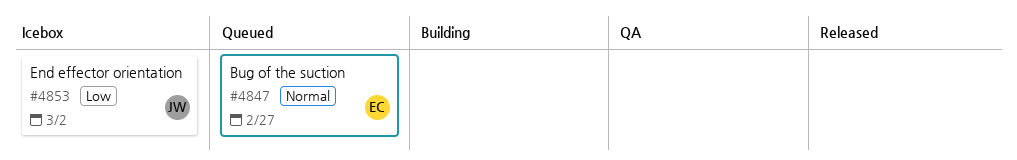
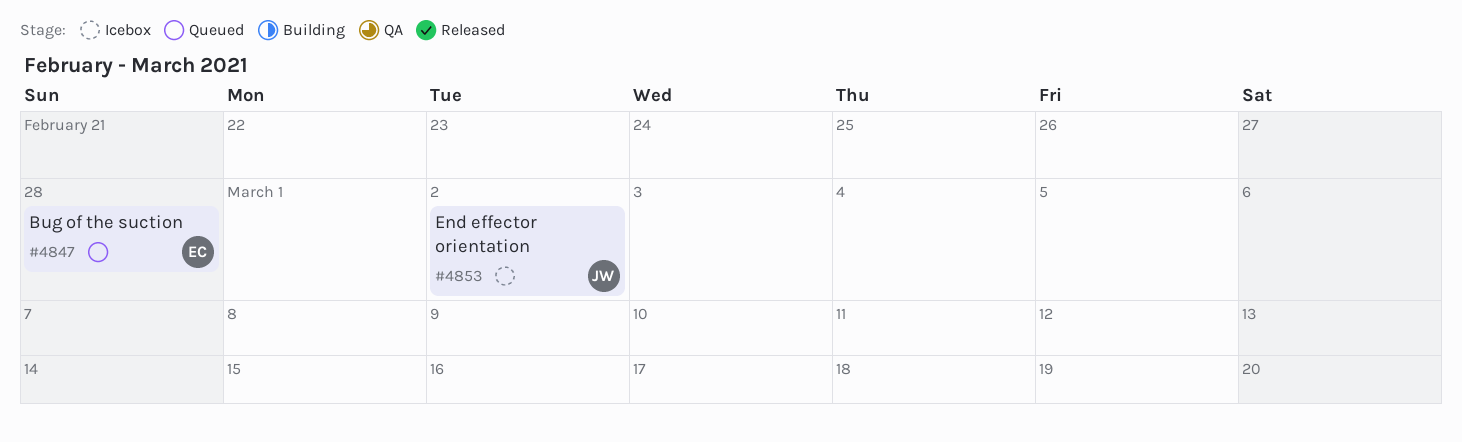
#4847, due: Feb 27 -> Feb 28

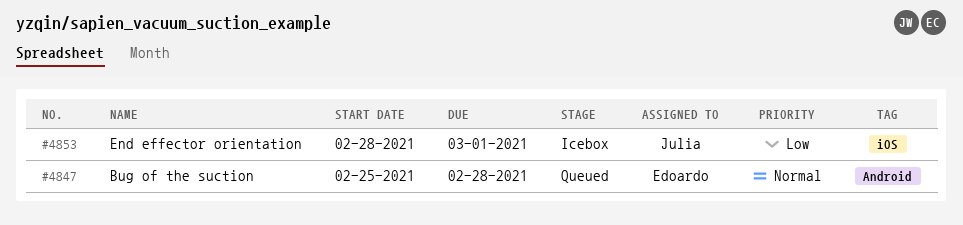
#4853, due: Mar 2 -> Mar 1

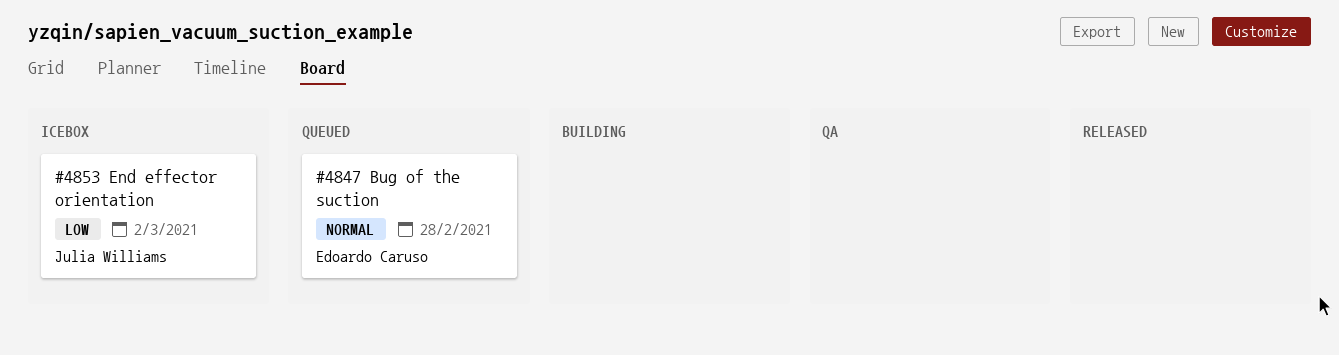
#4853, due: Mar 1 -> Mar 2

